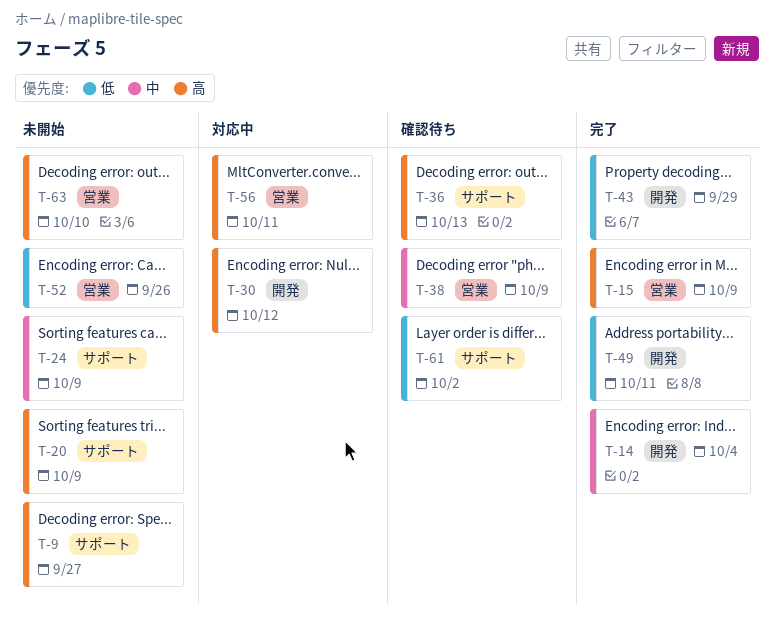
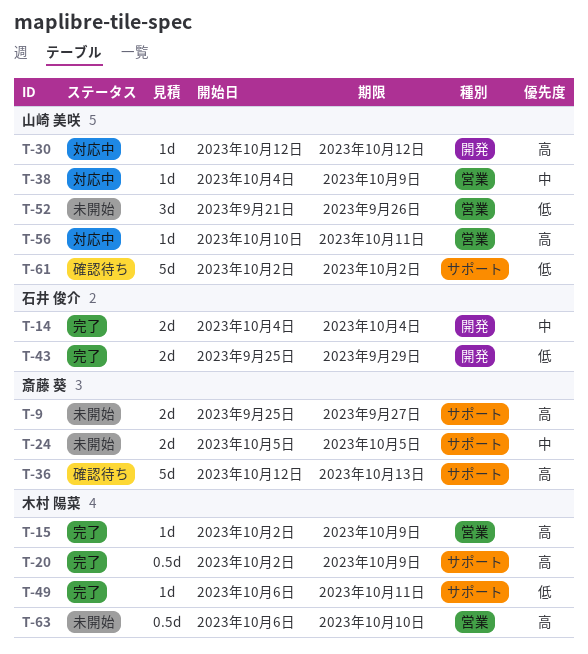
T-20, status: 未開始 -> 完了
T-24, due: Oct 9 -> Oct 5
T-38, status: 確認待ち -> 対応中
T-49, label: 開発 -> サポート

